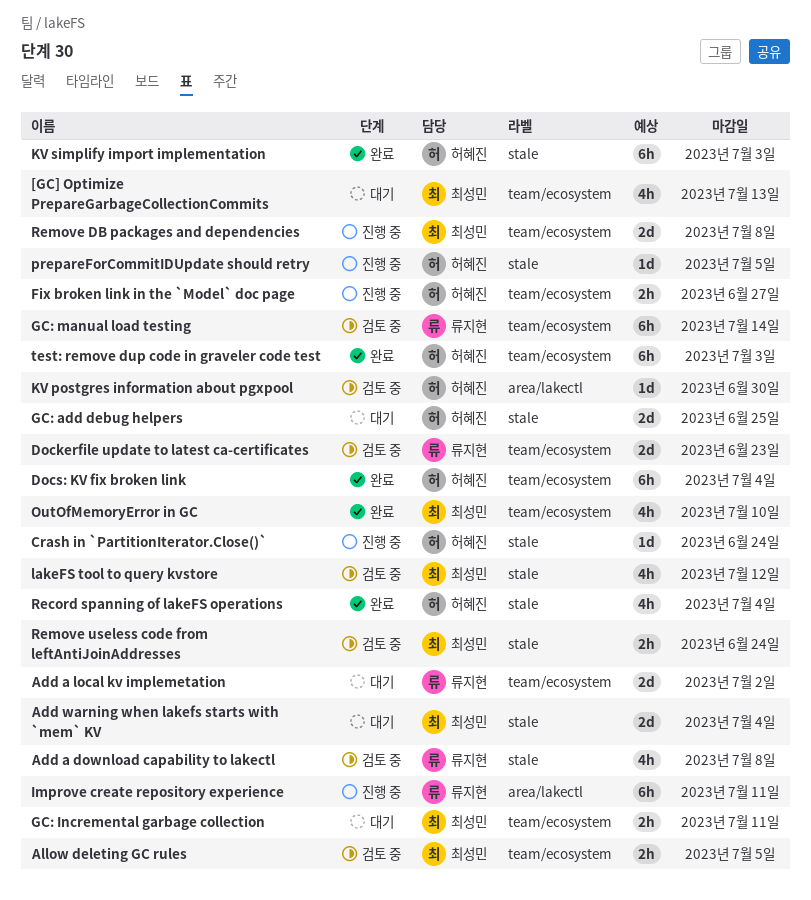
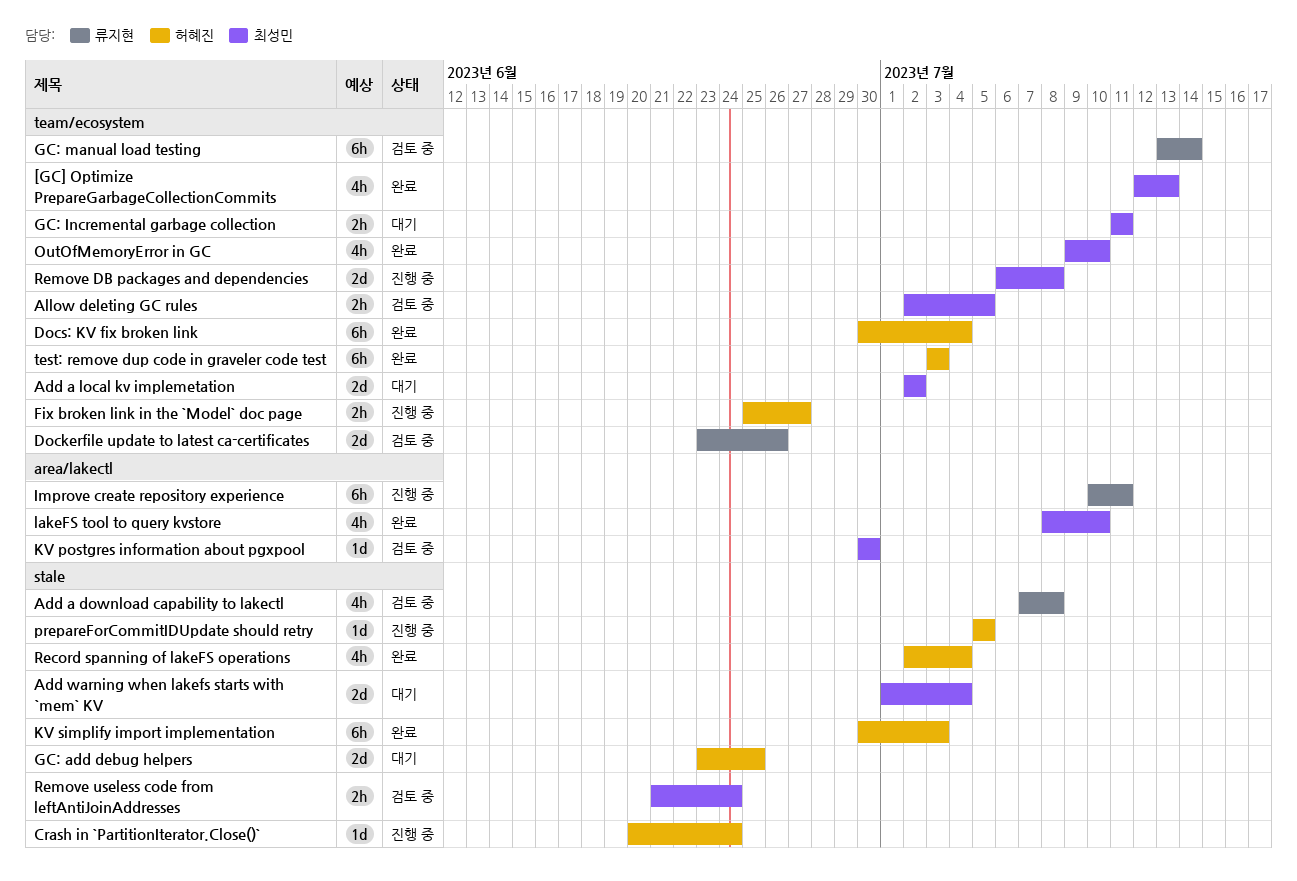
[GC] Optimize PrepareGarbageCollectionCommits, status: 대기 -> 완료
Add a local kv implemetation, owner: 류지현 -> 최성민
Dockerfile update to latest ca-certificates, due: Jun 23 -> Jun 26
KV postgres information about pgxpool, owner: 허혜진 -> 최성민
lakeFS tool to query kvstore, status: 검토 중 -> 완료
lakeFS tool to query kvstore, label: stale -> area/lakectl
lakeFS tool to query kvstore, due: Jul 12 -> Jul 10

